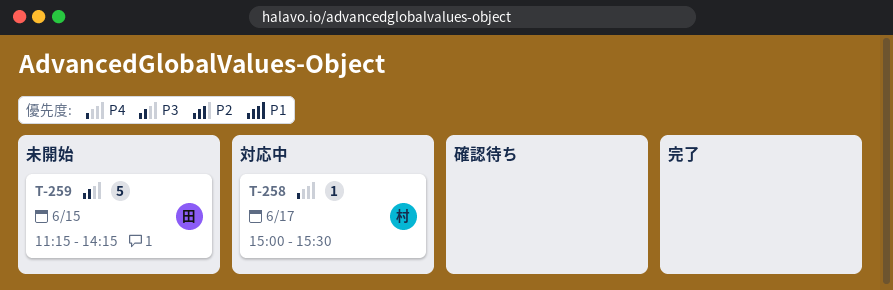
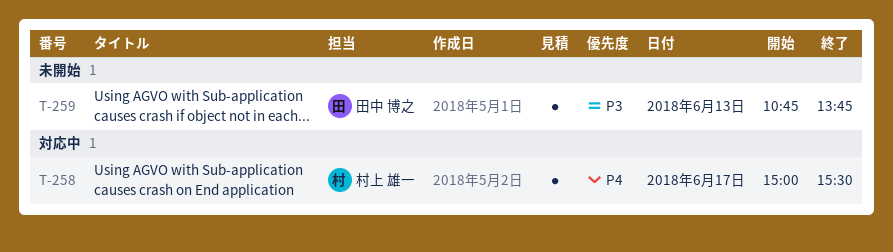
T-259, estimate: 5 -> 1
T-259, day: Jun 15 -> Jun 13
T-259, begins: 11:15 -> 10:45
T-259, ends: 14:15 -> 13:45

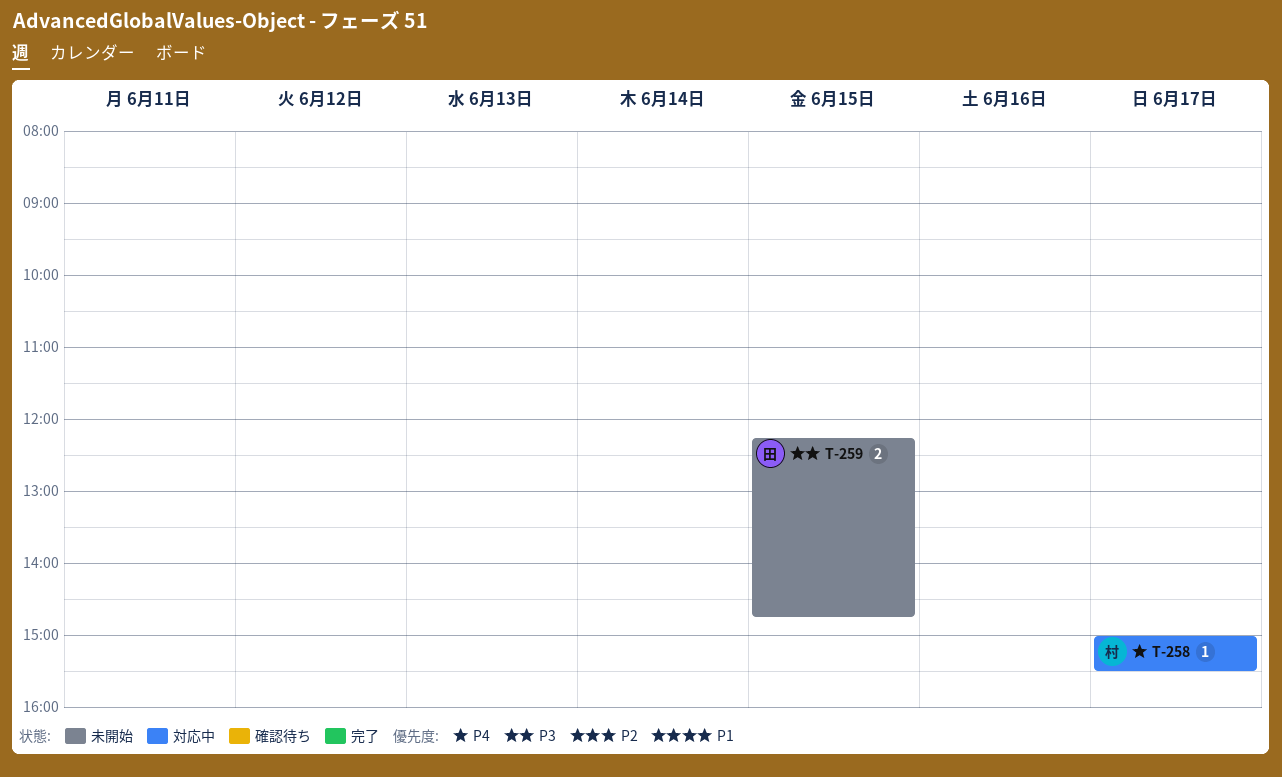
T-259, estimate: 1 -> 2
T-259, day: Jun 13 -> Jun 15
T-259, begins: 10:45 -> 12:15
T-259, ends: 13:45 -> 14:45

